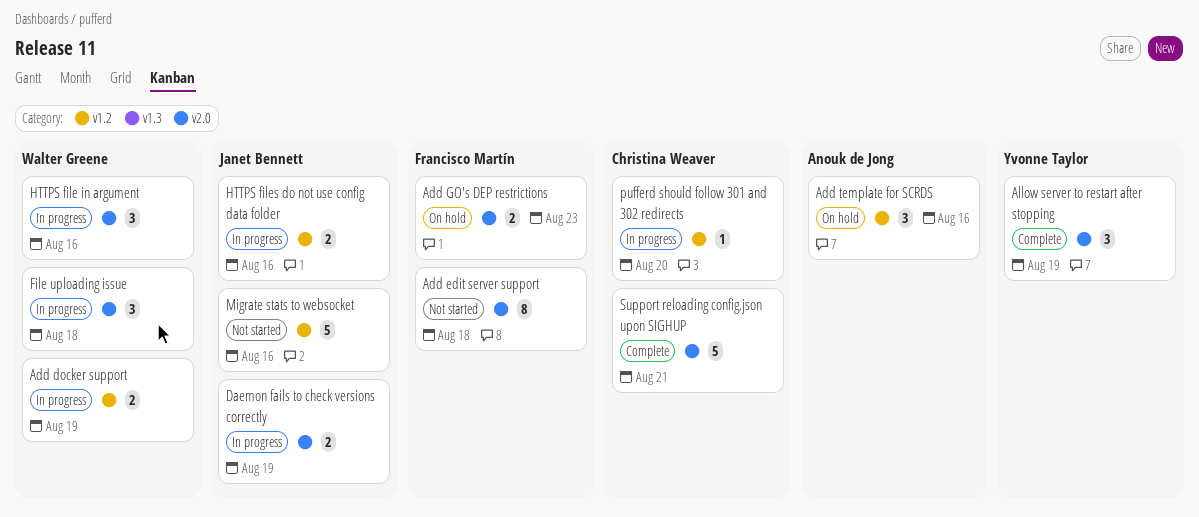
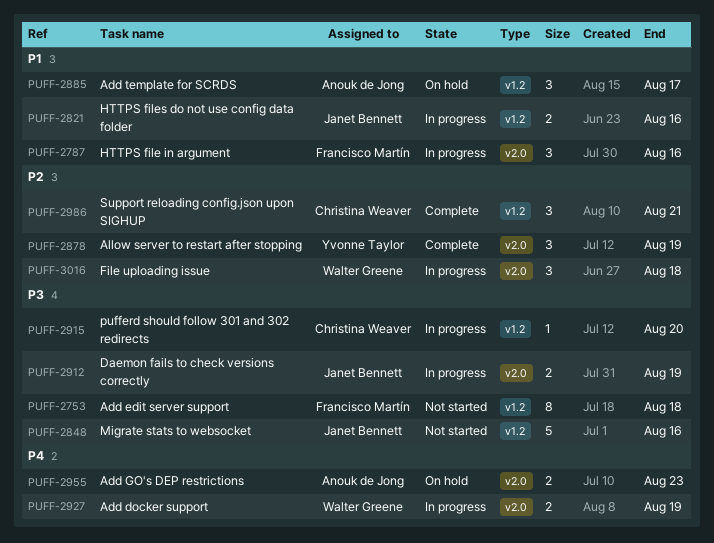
Add docker support, label: v1.2 -> v2.0
Add edit server support, label: v2.0 -> v1.2
Add GO's DEP restrictions, owner: Francisco Martín -> Anouk de Jong
Add template for SCRDS, due: Aug 16 -> Aug 17
HTTPS file in argument, owner: Walter Greene -> Francisco Martín
Support reloading config.json upon SIGHUP, label: v2.0 -> v1.2
Support reloading config.json upon SIGHUP, estimate: 5 -> 3

